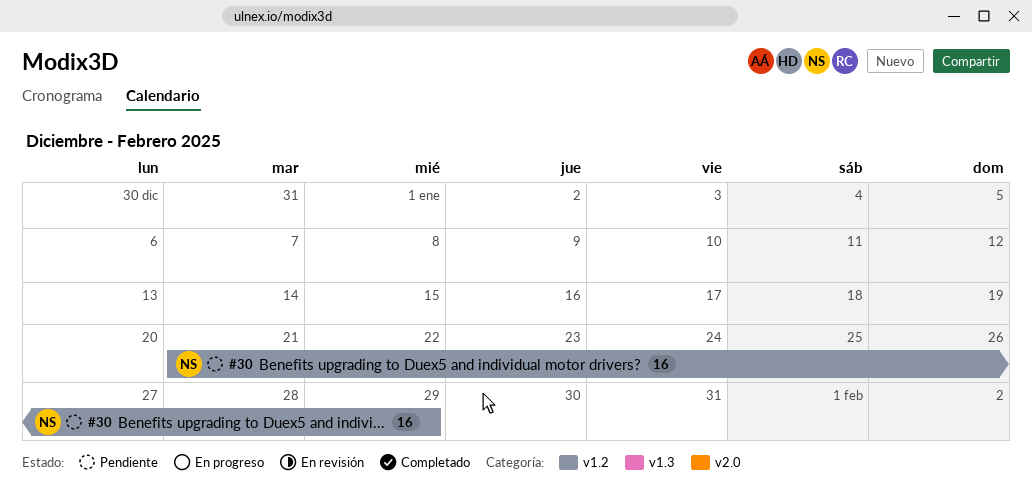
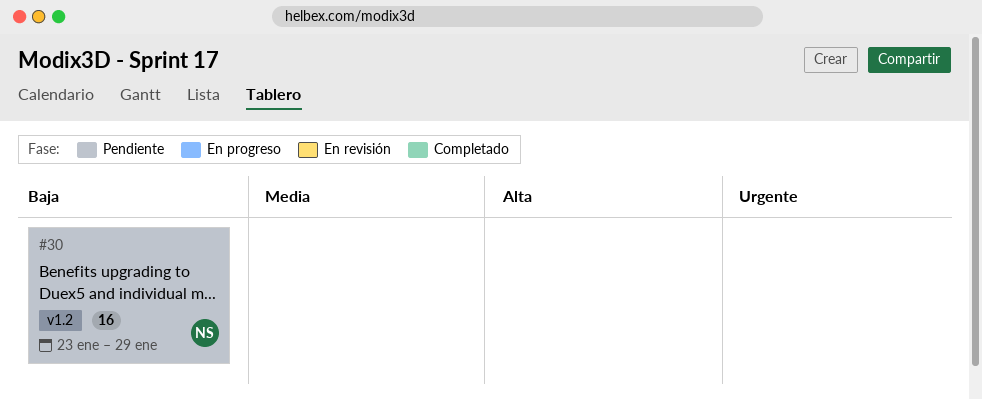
#30, start: Jan 21 -> Jan 23

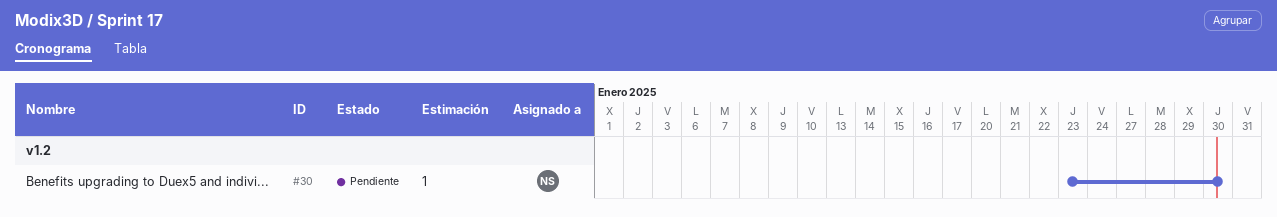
#30, estimate: 16 -> 1
#30, due: Jan 29 -> Jan 30

